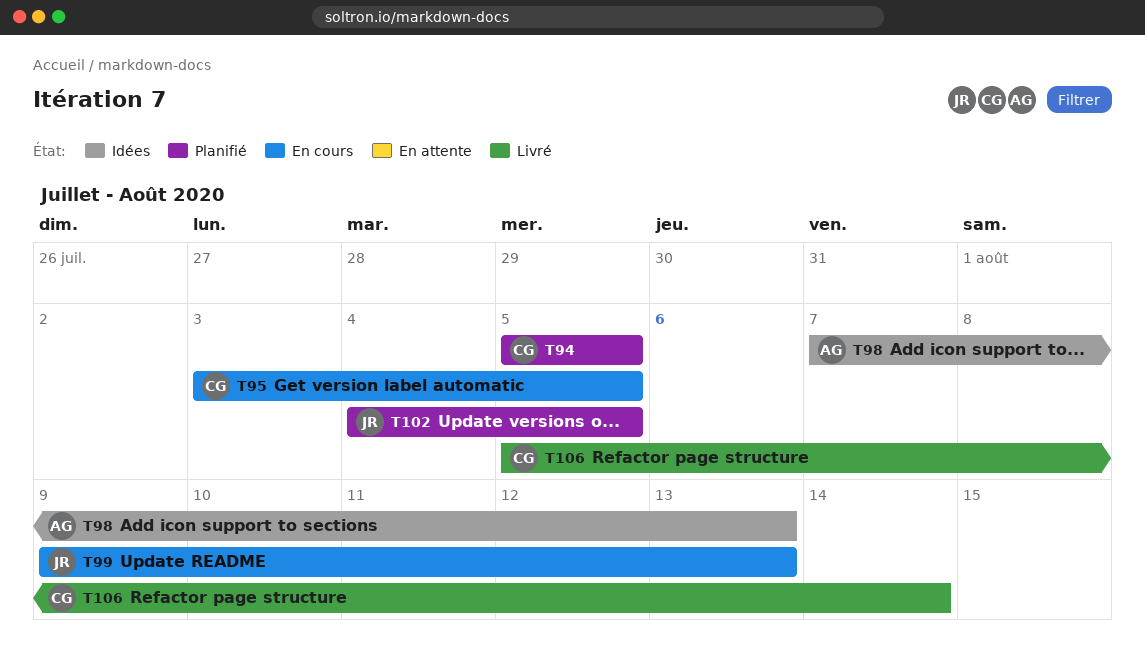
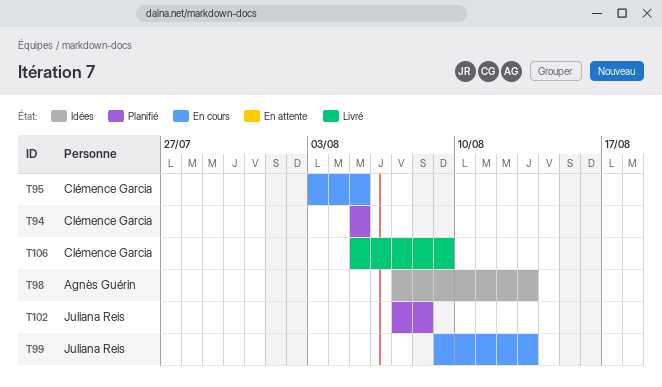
T102, start: Aug 4 -> Aug 7
T102, due: Aug 5 -> Aug 8
T106, due: Aug 14 -> Aug 9

